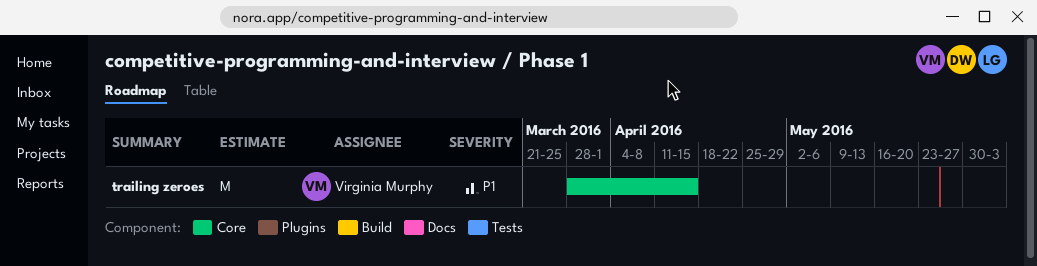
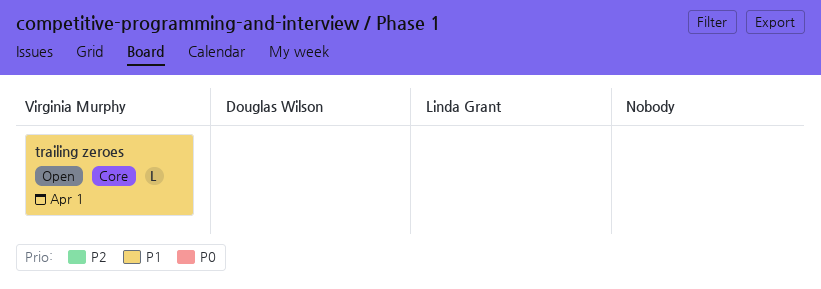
trailing zeroes, estimate: M -> L
trailing zeroes, due: Apr 15 -> Apr 1

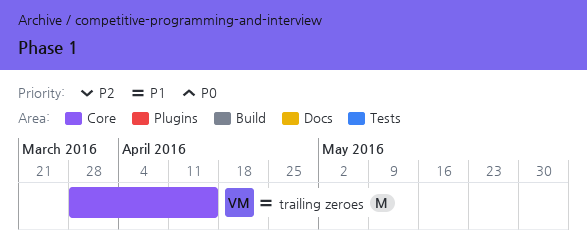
trailing zeroes, estimate: L -> M
trailing zeroes, due: Apr 1 -> Apr 15

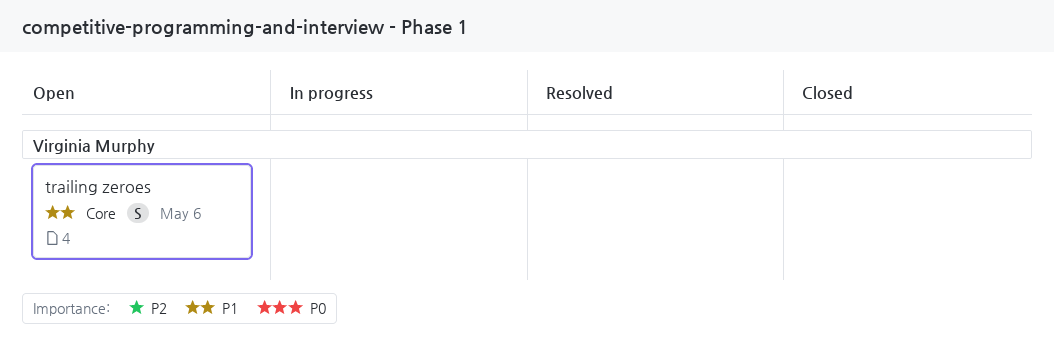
trailing zeroes, estimate: M -> S
trailing zeroes, due: Apr 15 -> May 6

